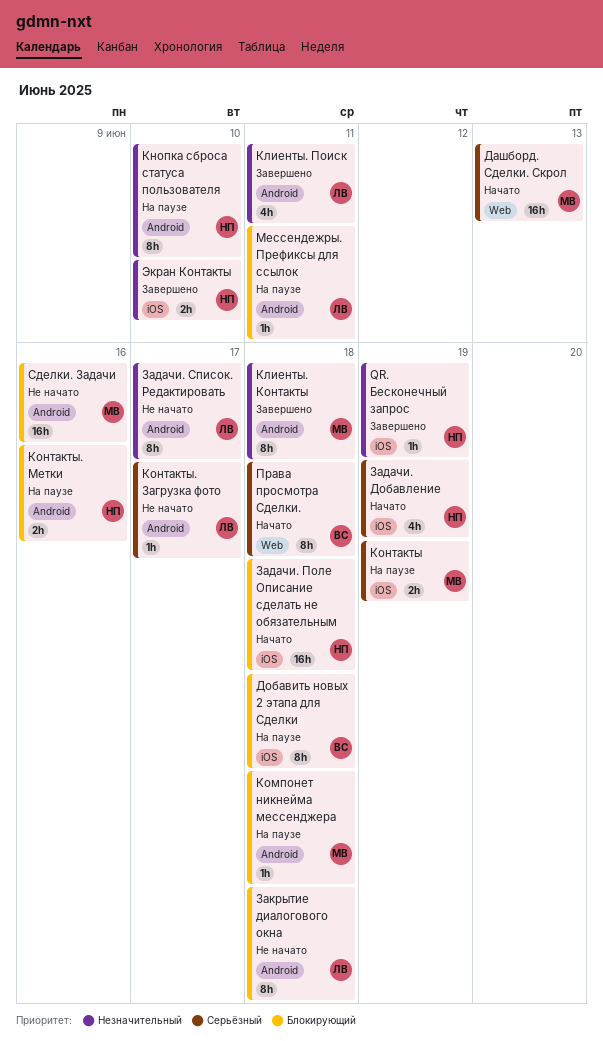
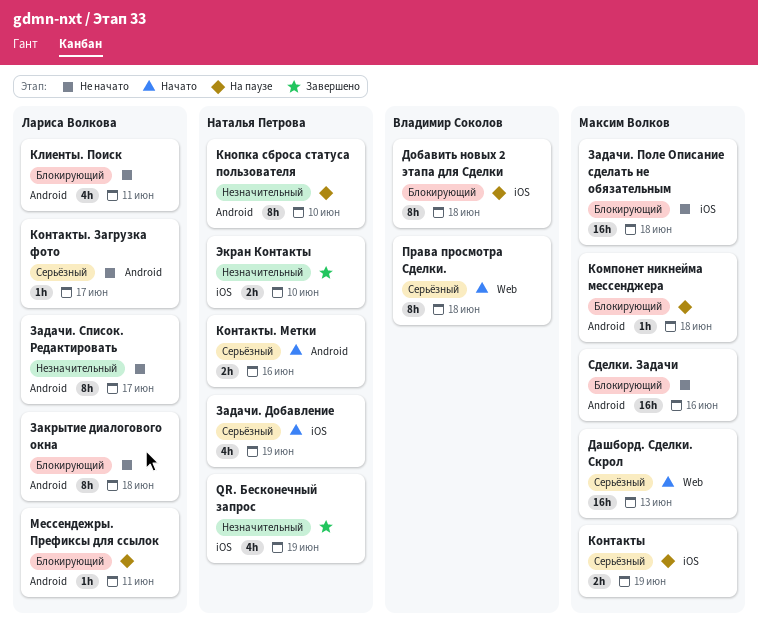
QR. Бесконечный запрос, estimate: 1h -> 4h
Задачи. Поле Описание сделать не обязательным, status: Начато -> Не начато
Задачи. Поле Описание сделать не обязательным, owner: Наталья Петрова -> Максим Волков
Клиенты. Контакты: present -> none
Клиенты. Поиск, status: Завершено -> Не начато
Клиенты. Поиск, priority: Незначительный -> Блокирующий
Контакты. Метки, status: На паузе -> Начато
Контакты. Метки, priority: Блокирующий -> Серьёзный

